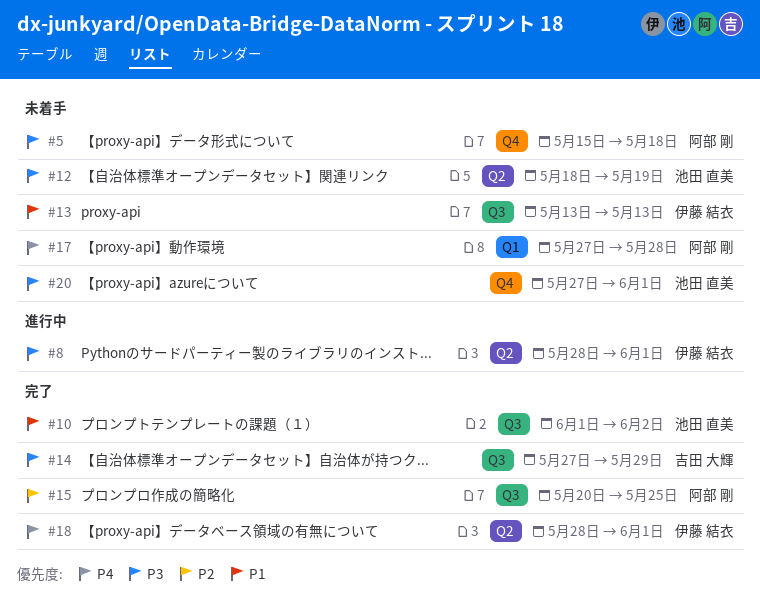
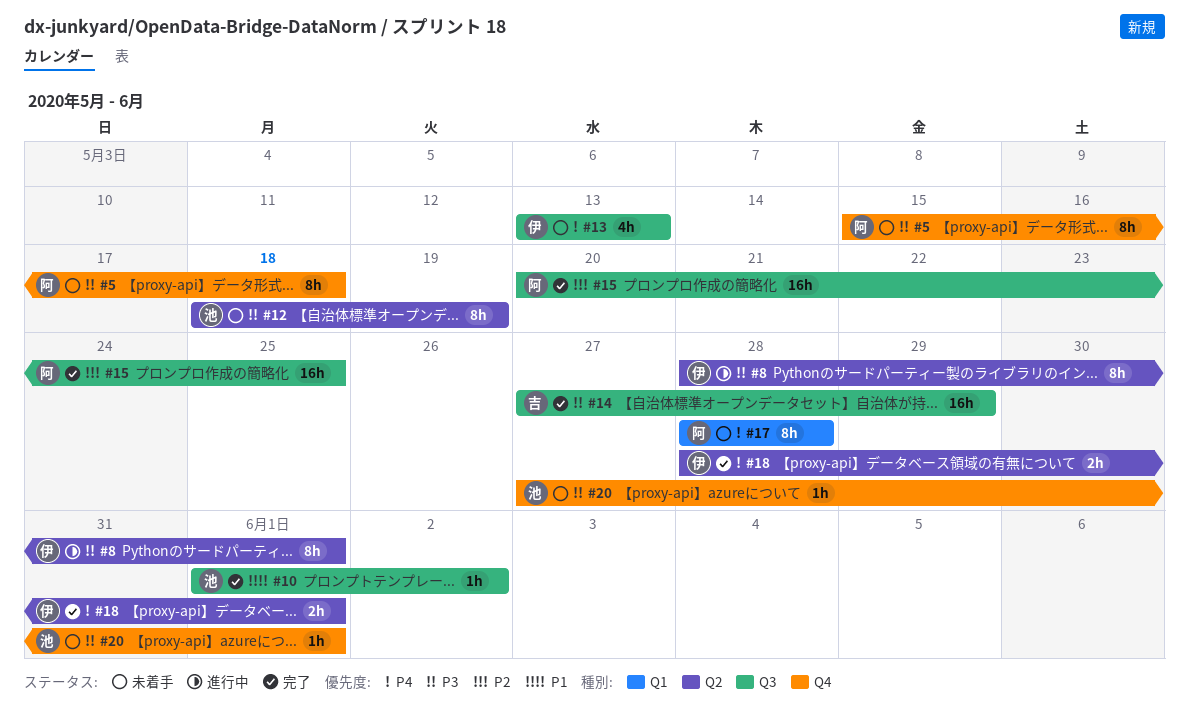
#13, priority: P1 -> P4
#17, start: May 27 -> May 28

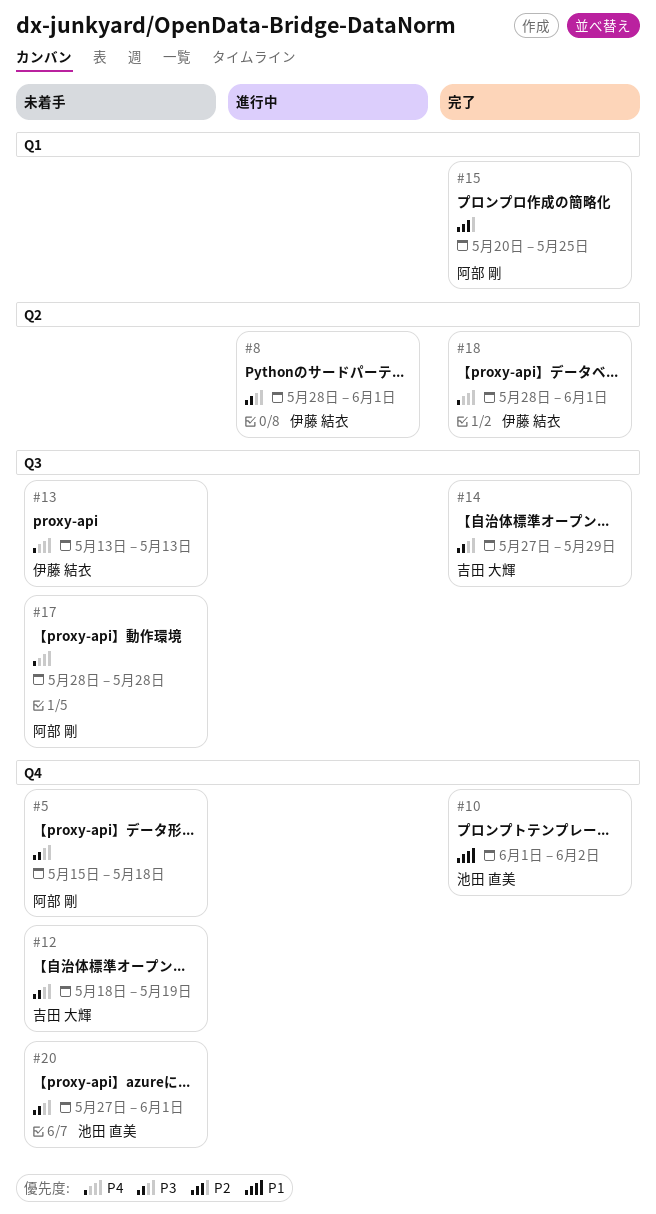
#10, label: Q3 -> Q4
#12, owner: 池田 直美 -> 吉田 大輝
#12, label: Q2 -> Q4
#15, label: Q3 -> Q1
#17, label: Q1 -> Q3

